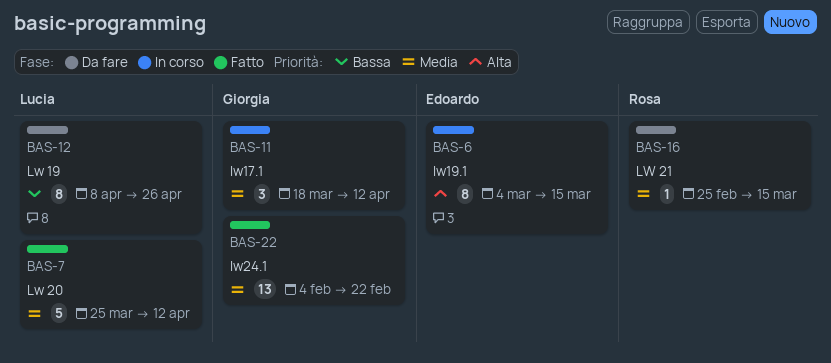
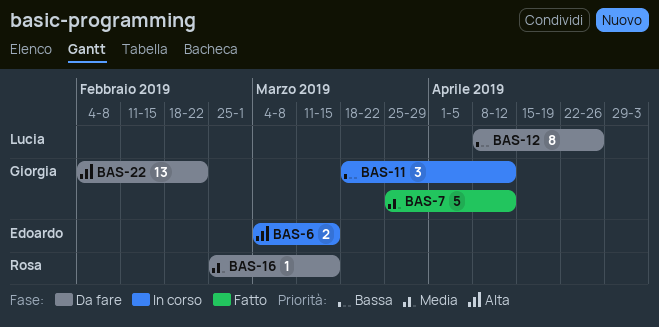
BAS-6, estimate: 8 -> 2
BAS-7, owner: Lucia -> Giorgia
BAS-11, priority: Media -> Bassa
BAS-22, status: Fatto -> Da fare
BAS-22, priority: Media -> Alta

